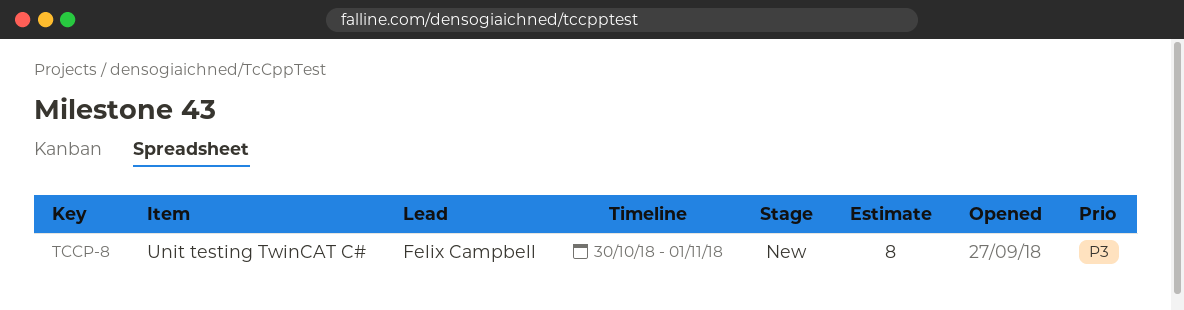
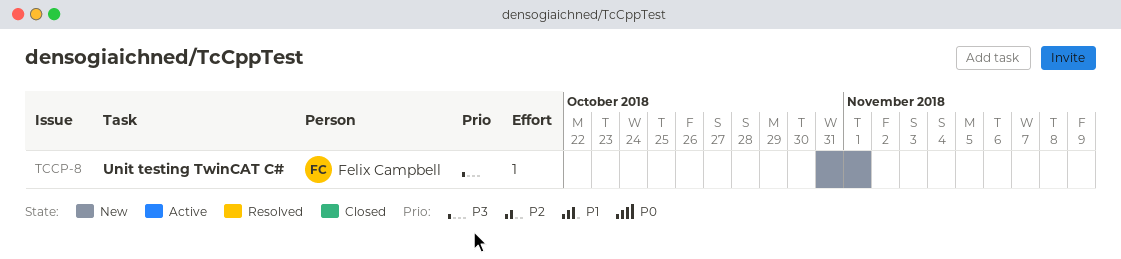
TCCP-8, estimate: 8 -> 1
TCCP-8, start: Oct 30 -> Oct 31

